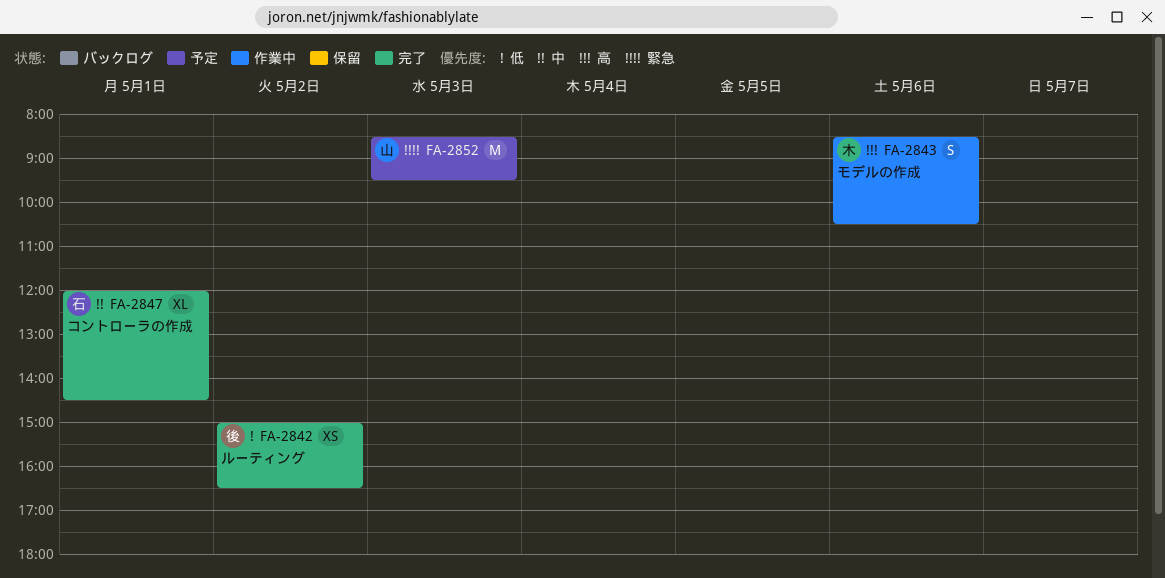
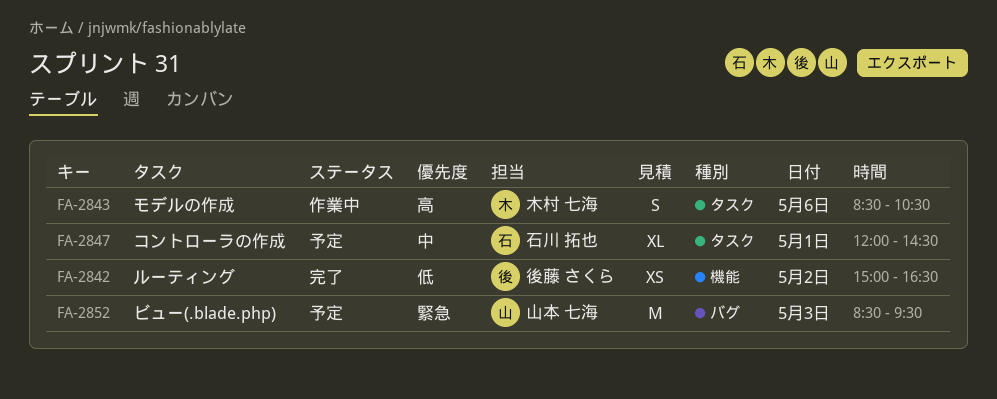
FA-2847, status: 完了 -> 予定

